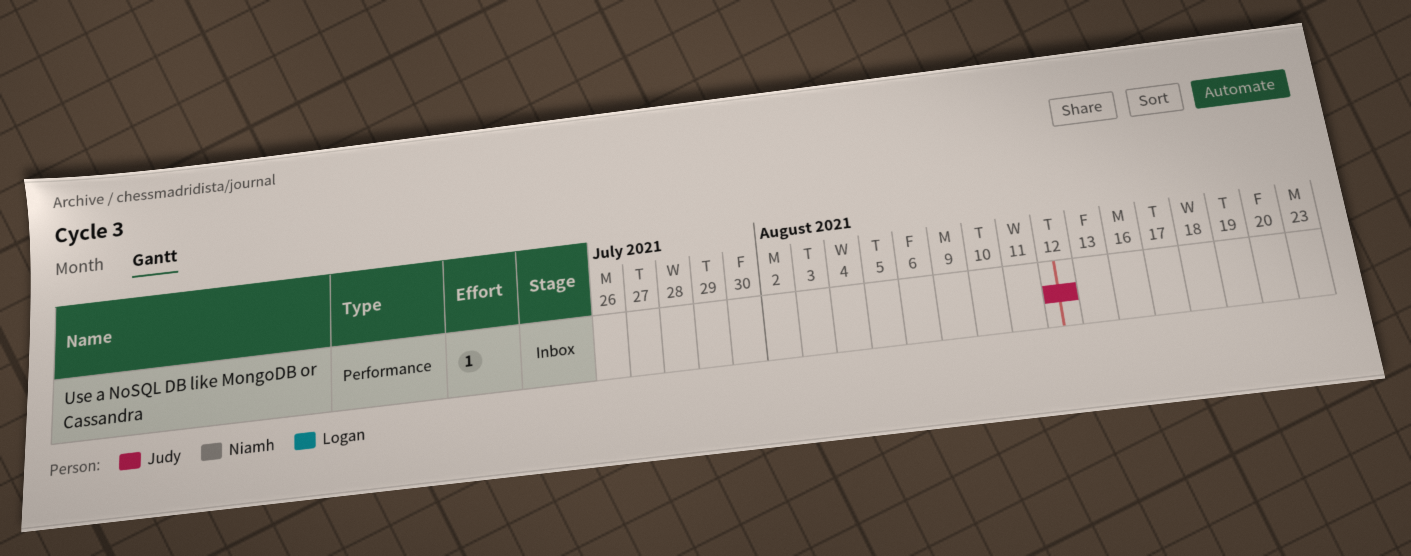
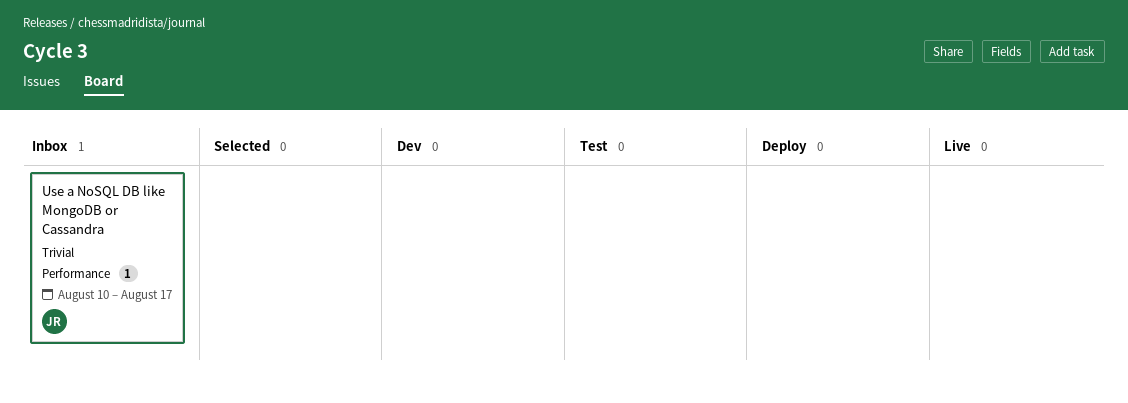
Use a NoSQL DB like MongoDB or Cassandra, start: Aug 12 -> Aug 10
Use a NoSQL DB like MongoDB or Cassandra, due: Aug 12 -> Aug 17

